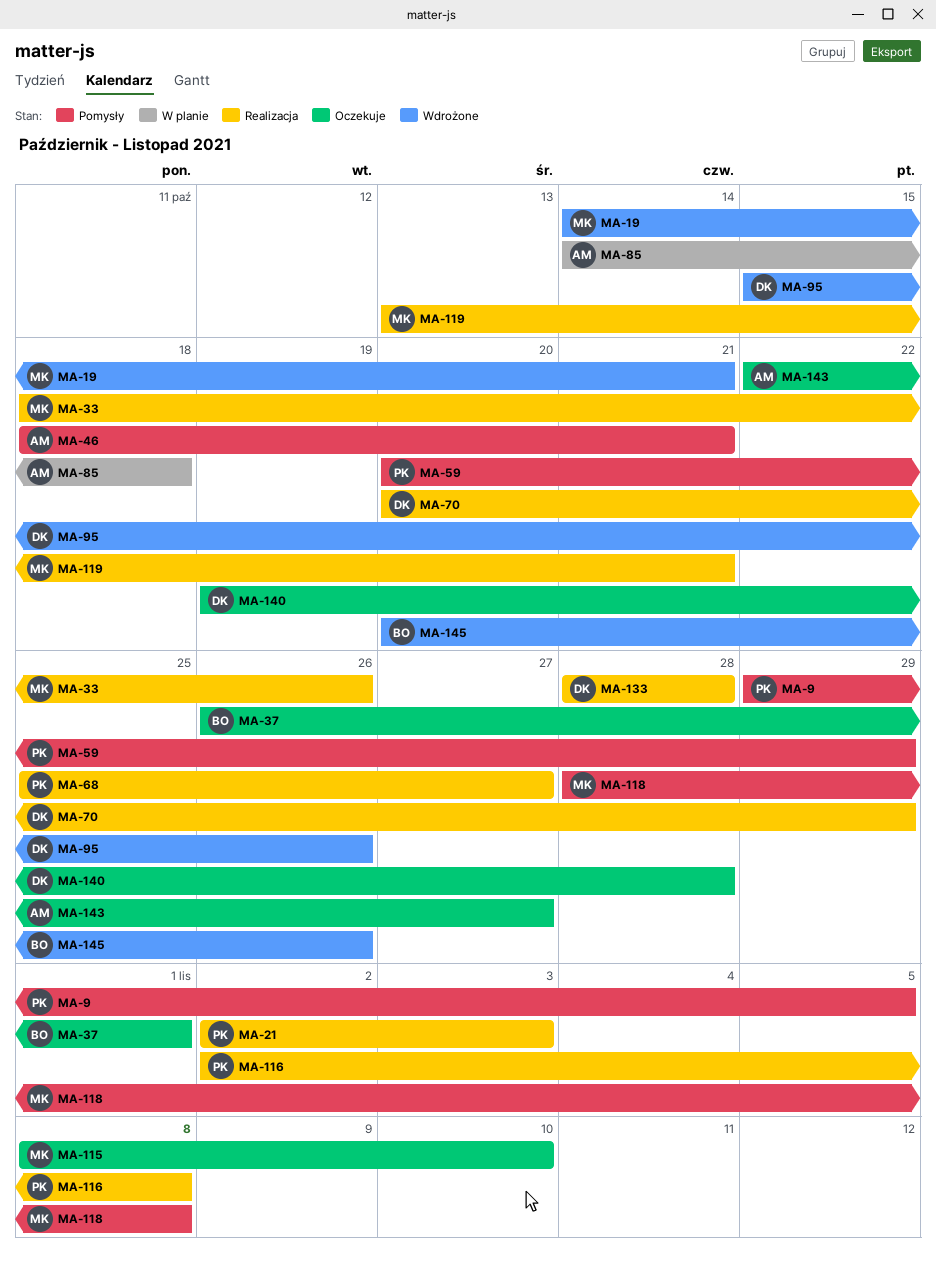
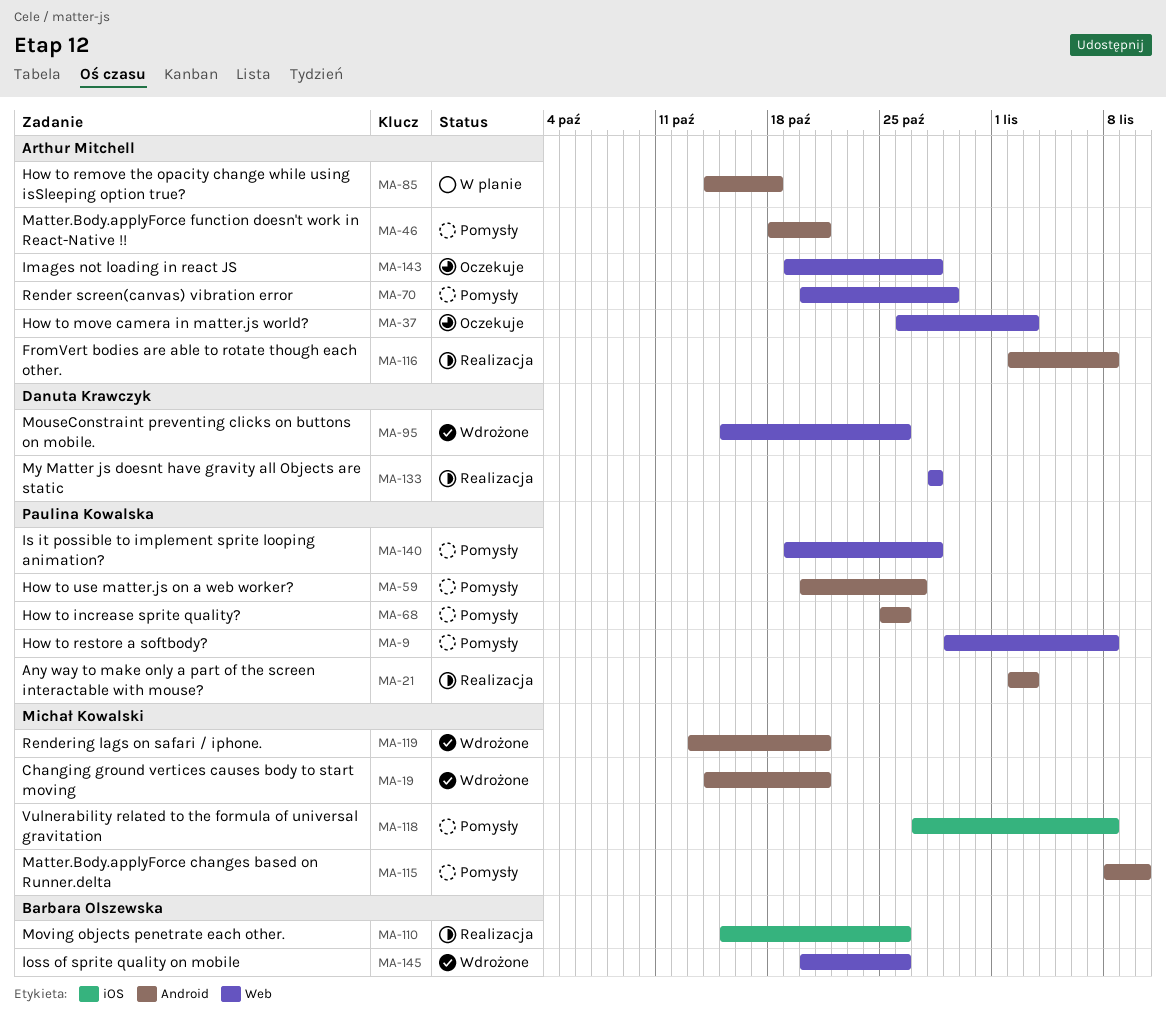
MA-9, due: Nov 5 -> Nov 8
MA-33: present -> none
MA-37, owner: Barbara Olszewska -> Arthur Mitchell
MA-37, due: Nov 1 -> Nov 3
MA-59, due: Oct 29 -> Oct 27
MA-68, status: Realizacja -> Pomysły
MA-68, due: Oct 27 -> Oct 26
MA-70, status: Realizacja -> Pomysły
MA-70, owner: Danuta Krawczyk -> Arthur Mitchell
MA-110: none -> present
MA-115, status: Oczekuje -> Pomysły
MA-116, owner: Paulina Kowalska -> Arthur Mitchell
MA-118, start: Oct 28 -> Oct 27
MA-119, status: Realizacja -> Wdrożone
MA-140, status: Oczekuje -> Pomysły
MA-140, owner: Danuta Krawczyk -> Paulina Kowalska
MA-143, start: Oct 22 -> Oct 19
MA-143, due: Oct 27 -> Oct 28

